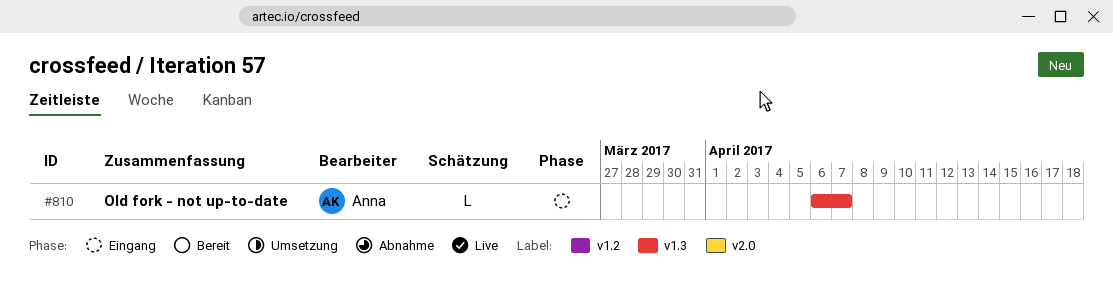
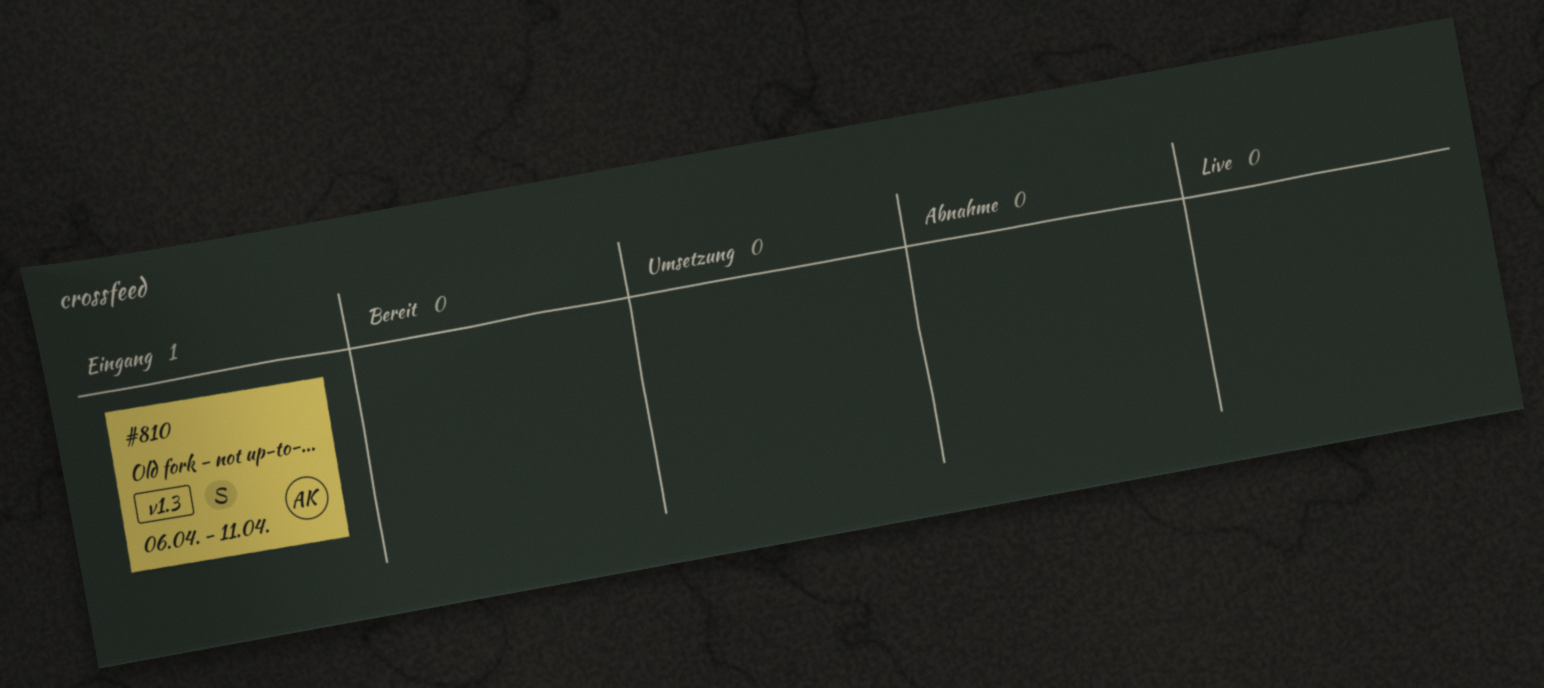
#810, estimate: L -> S
#810, due: Apr 7 -> Apr 11

